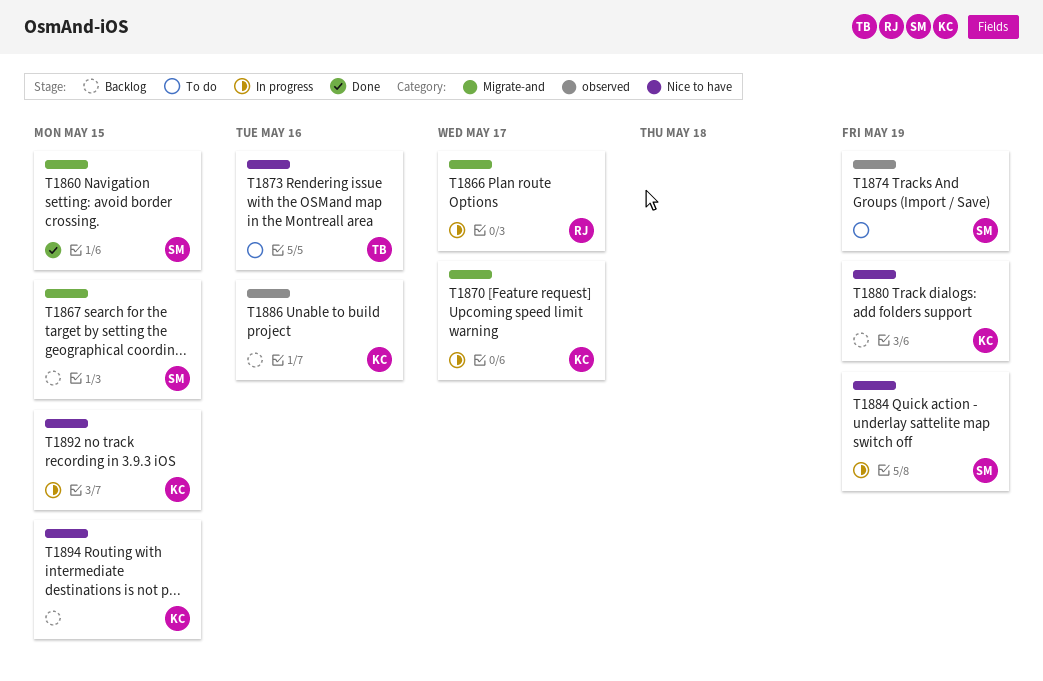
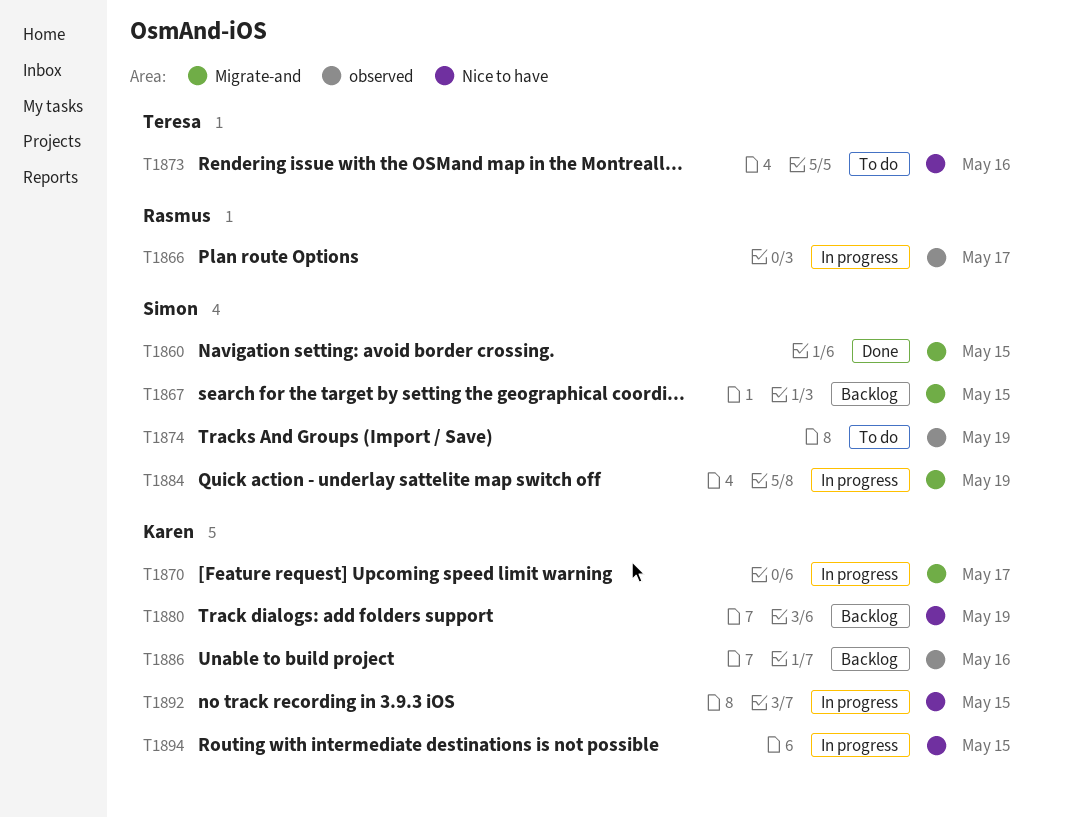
T1866, label: Migrate-and -> observed
T1884, label: Nice to have -> Migrate-and
T1894, status: Backlog -> In progress

